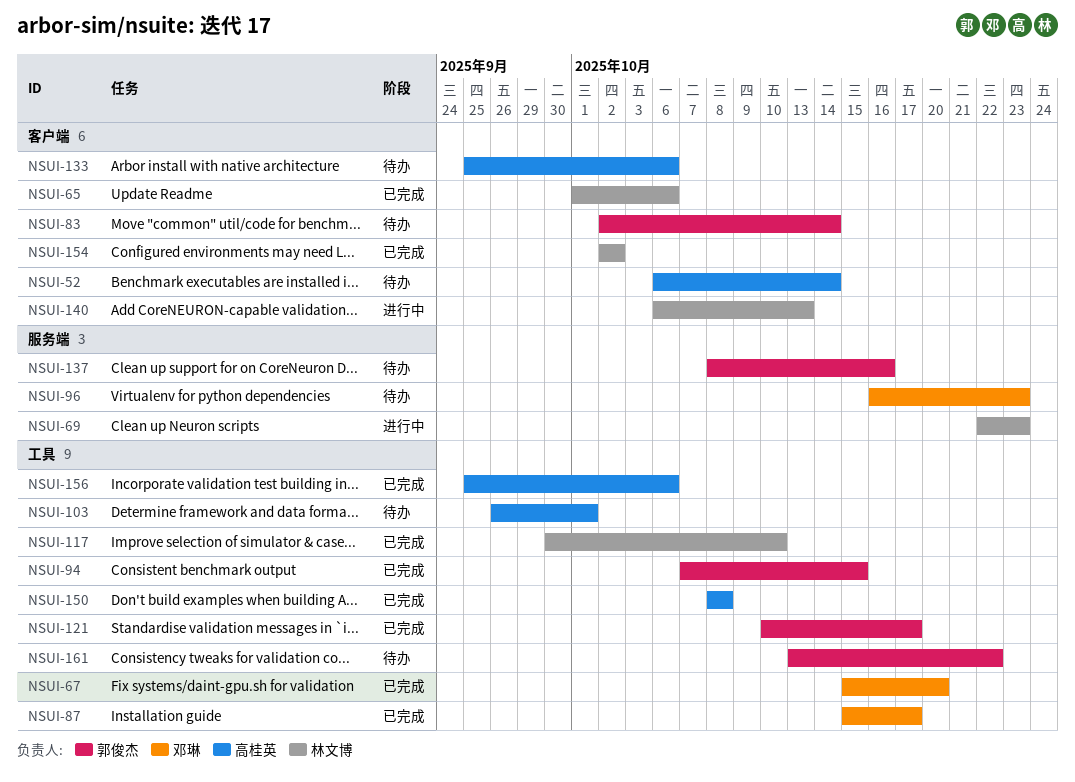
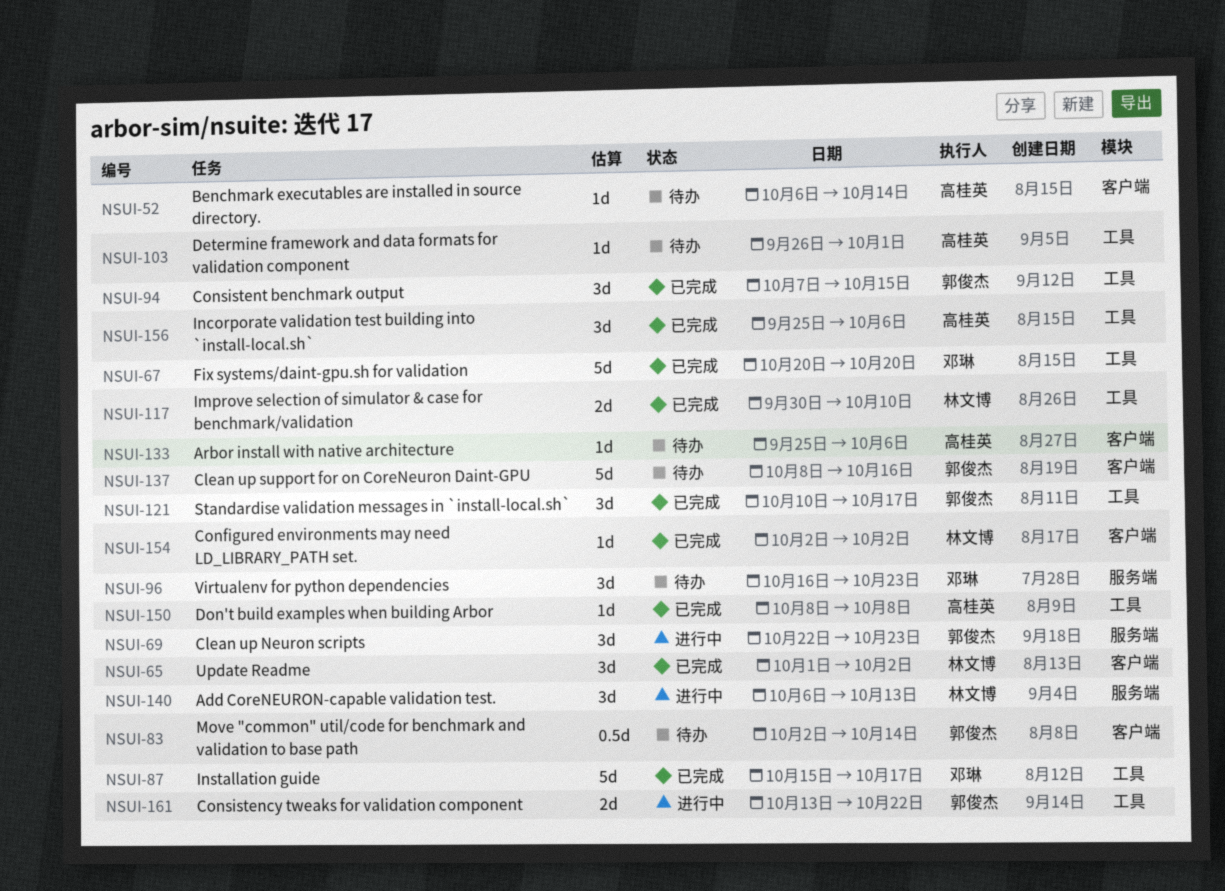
NSUI-65, due: Oct 6 -> Oct 2
NSUI-67, start: Oct 15 -> Oct 20
NSUI-69, owner: 林文博 -> 郭俊杰
NSUI-137, label: 服务端 -> 客户端
NSUI-140, label: 客户端 -> 服务端
NSUI-161, status: 待办 -> 进行中

